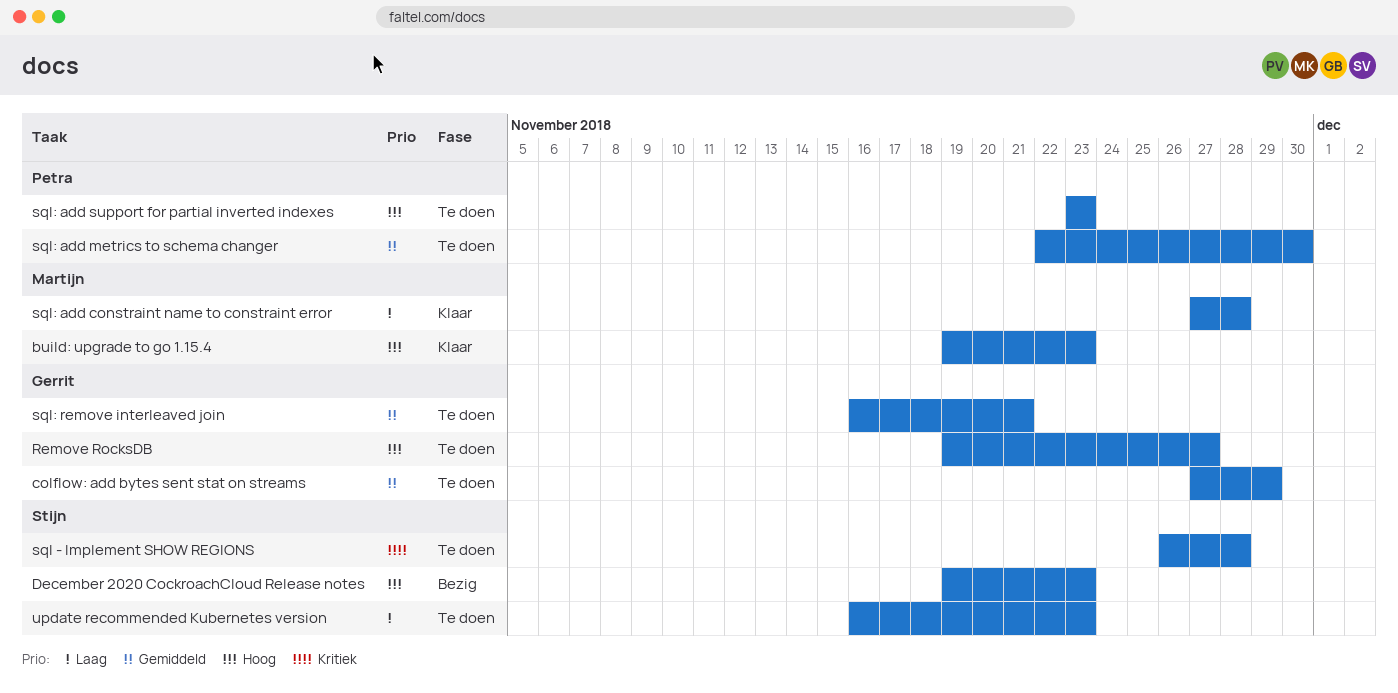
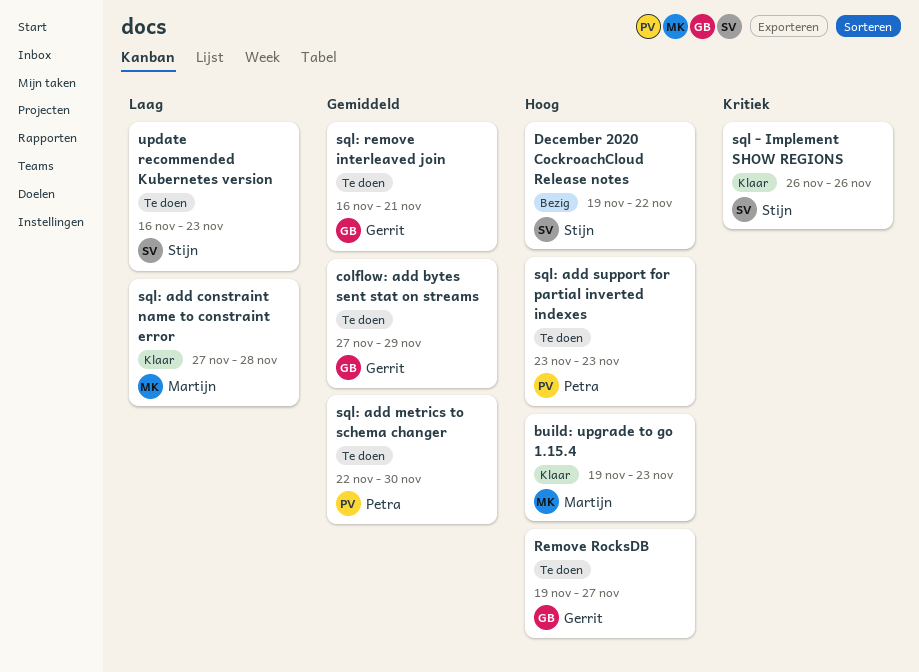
December 2020 CockroachCloud Release notes, due: Nov 23 -> Nov 22
sql - Implement SHOW REGIONS, status: Te doen -> Klaar
sql - Implement SHOW REGIONS, due: Nov 28 -> Nov 26

